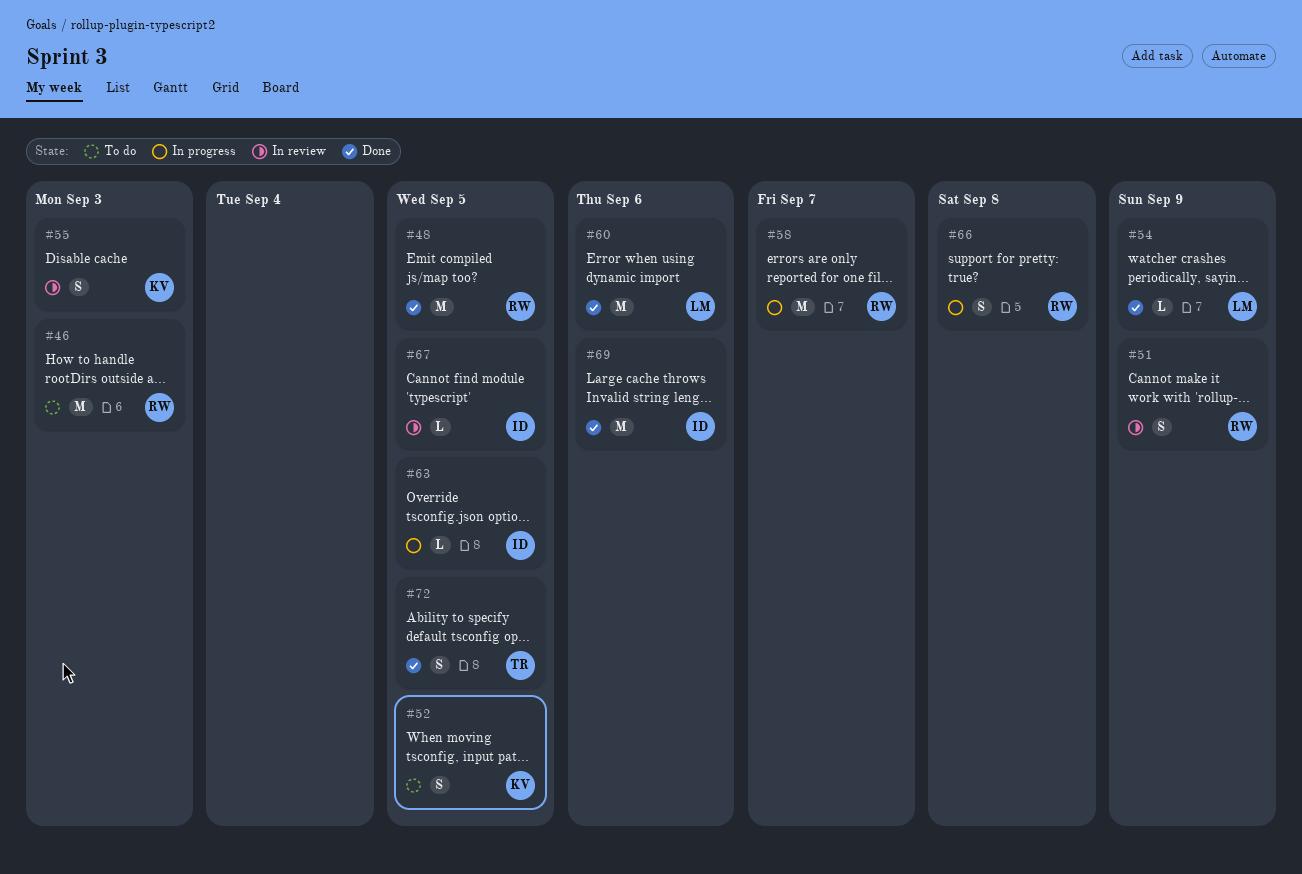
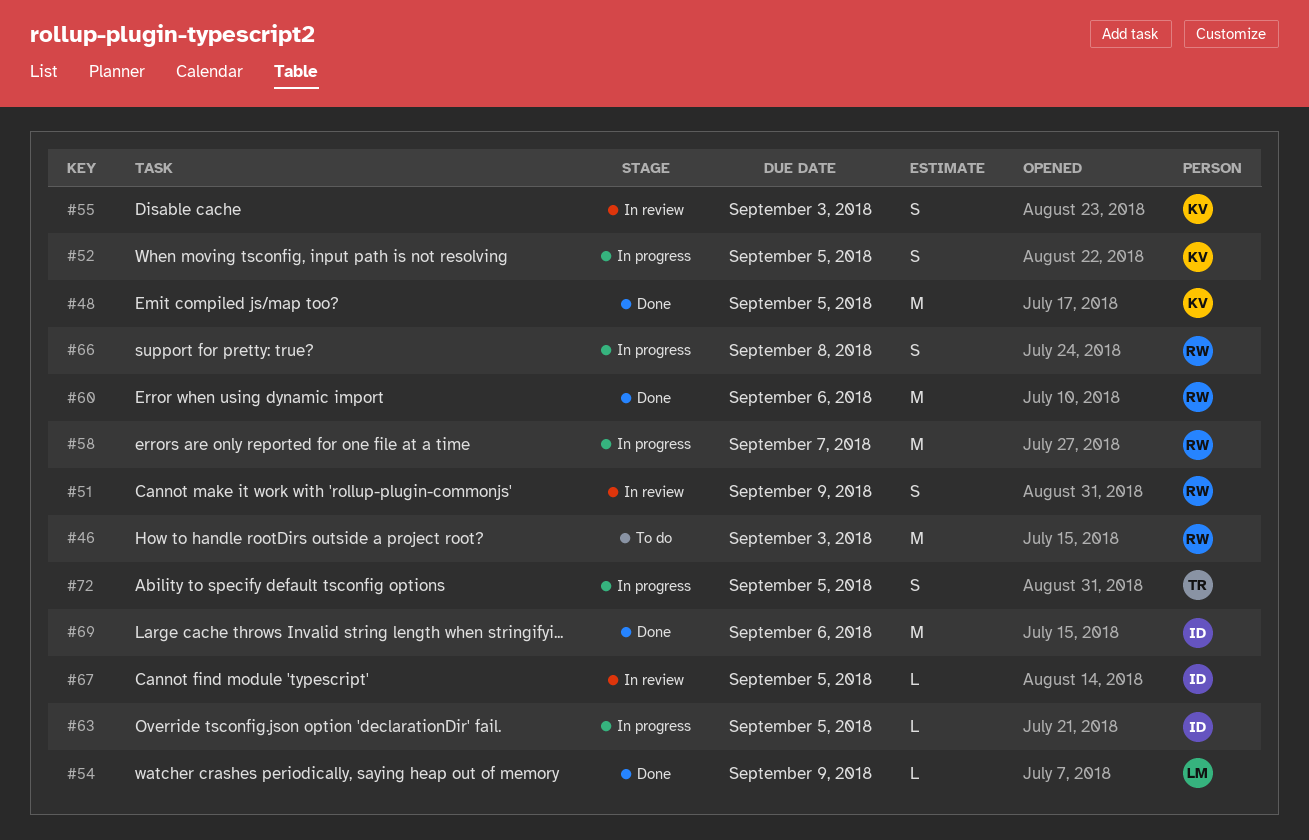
#48, owner: RW -> KV
#52, status: To do -> In progress
#60, owner: LM -> RW
#72, status: Done -> In progress

